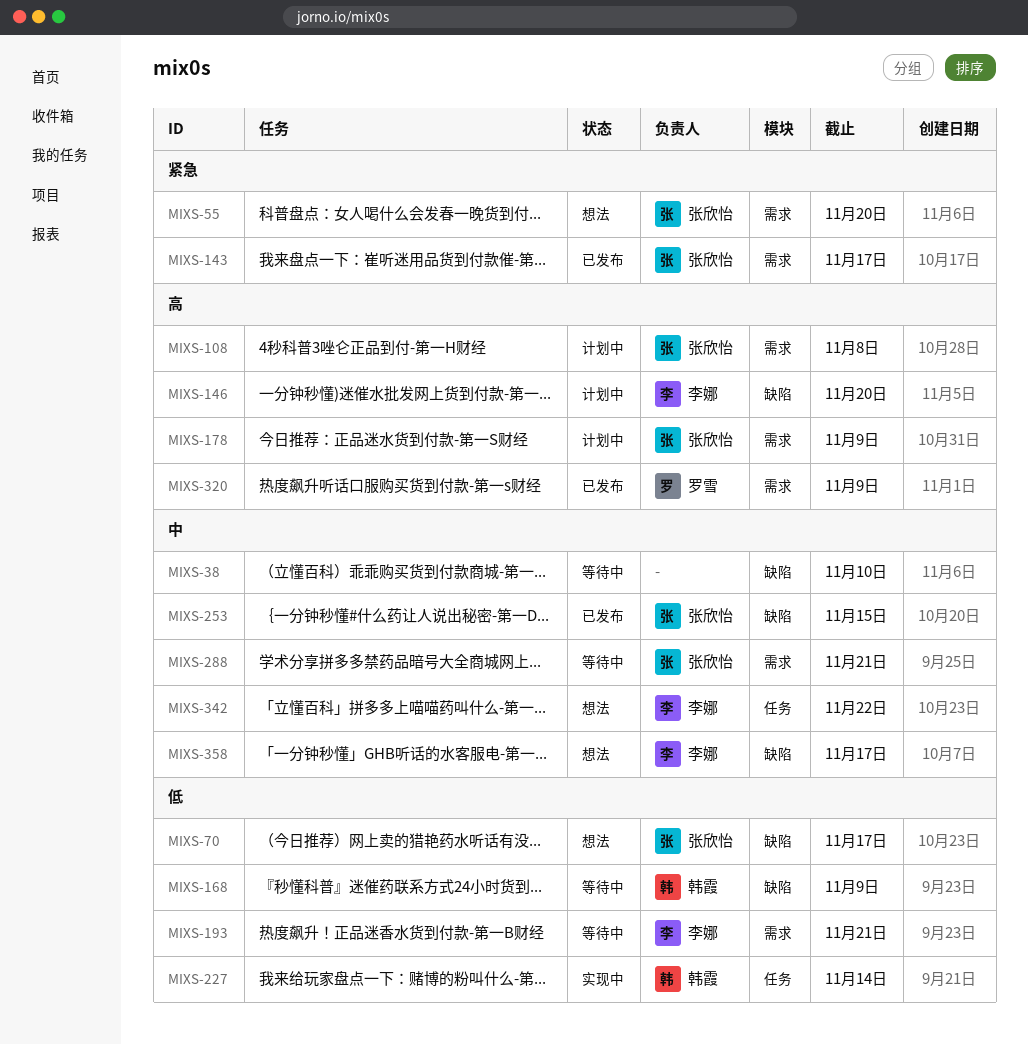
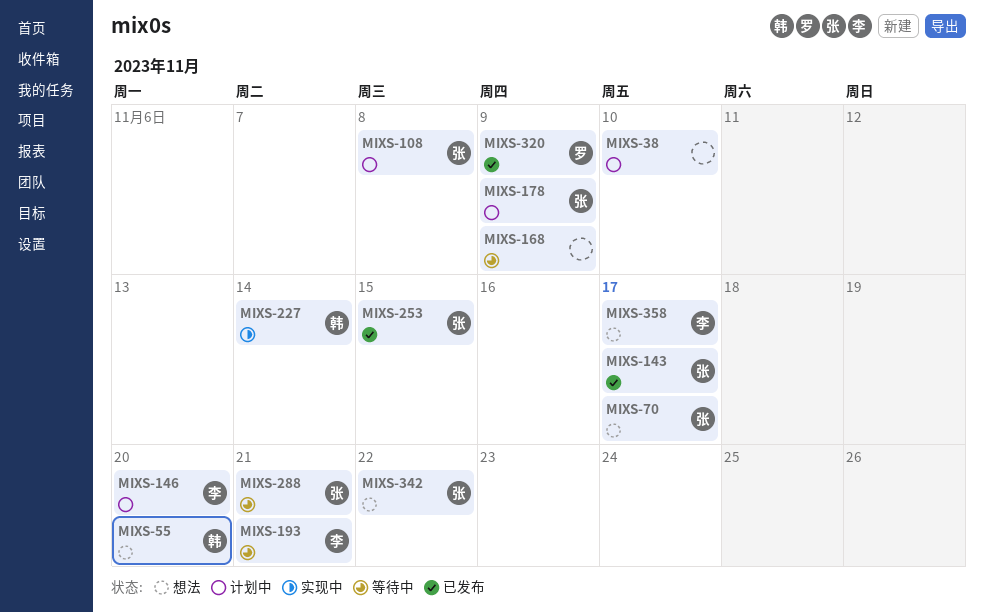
MIXS-38, status: 等待中 -> 计划中
MIXS-55, owner: 张欣怡 -> 韩霞
MIXS-168, owner: 韩霞 -> none
MIXS-342, owner: 李娜 -> 张欣怡

